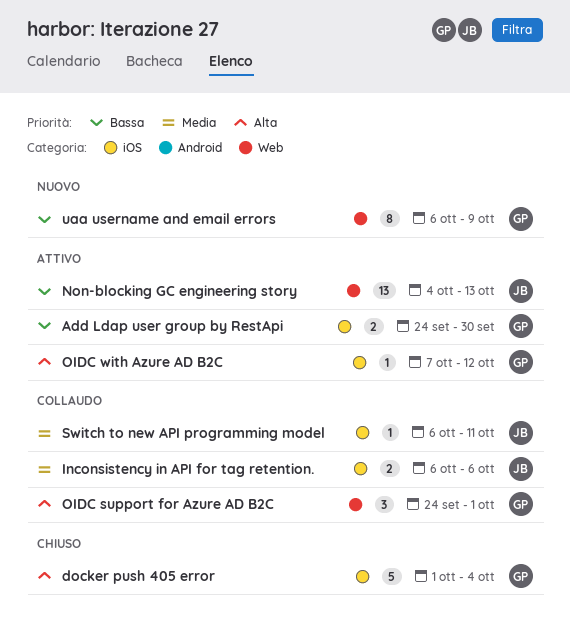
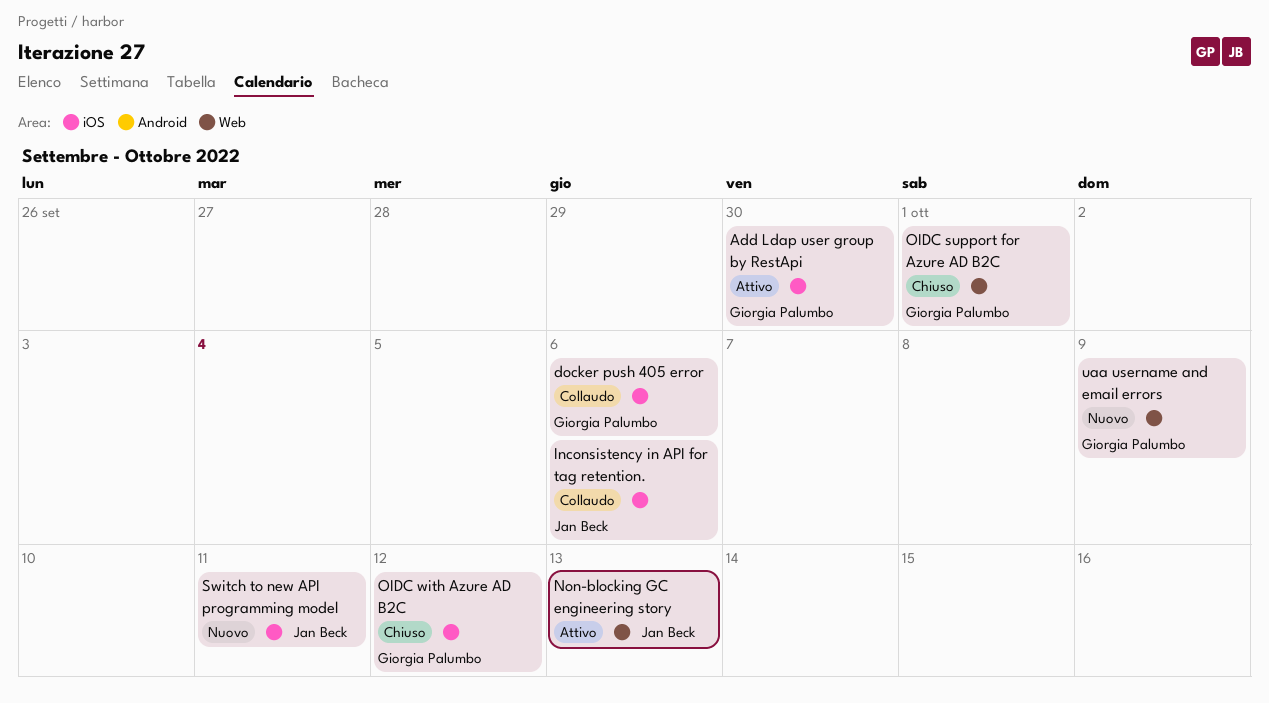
docker push 405 error, status: Chiuso -> Collaudo
docker push 405 error, due: Oct 4 -> Oct 6
OIDC support for Azure AD B2C, status: Collaudo -> Chiuso
OIDC with Azure AD B2C, status: Attivo -> Chiuso
Switch to new API programming model, status: Collaudo -> Nuovo

